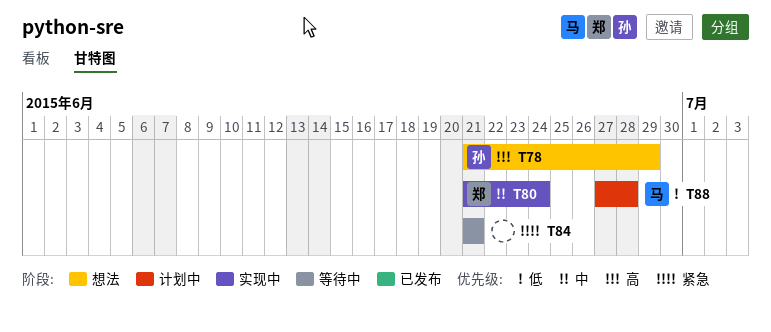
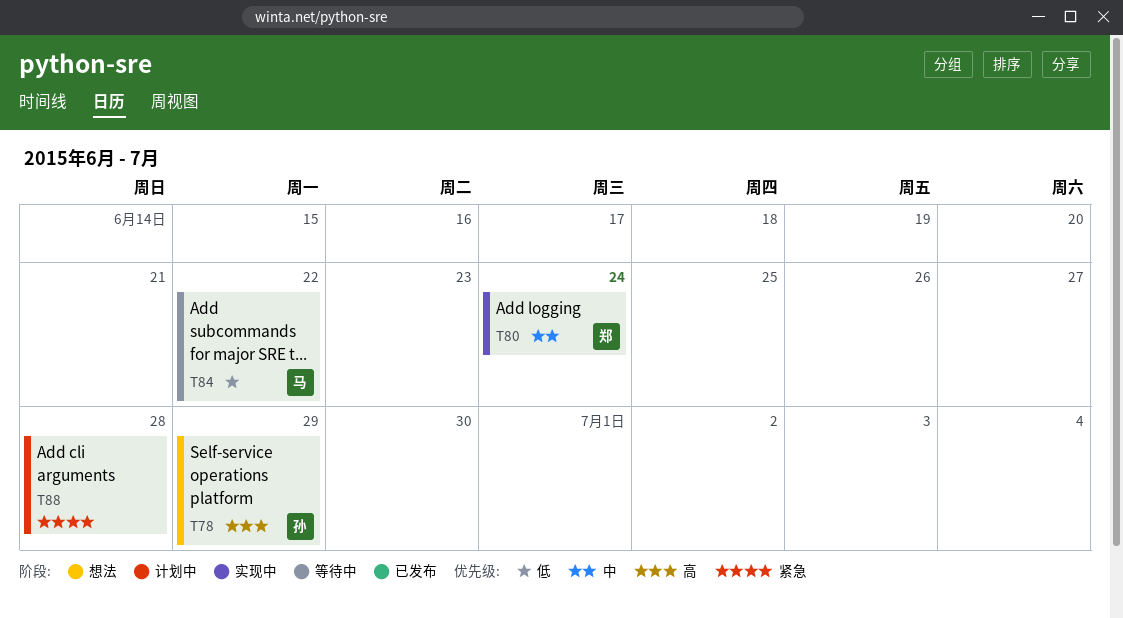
T84, owner: none -> 马
T84, priority: 紧急 -> 低
T84, due: Jun 21 -> Jun 22
T88, owner: 马 -> none
T88, priority: 低 -> 紧急

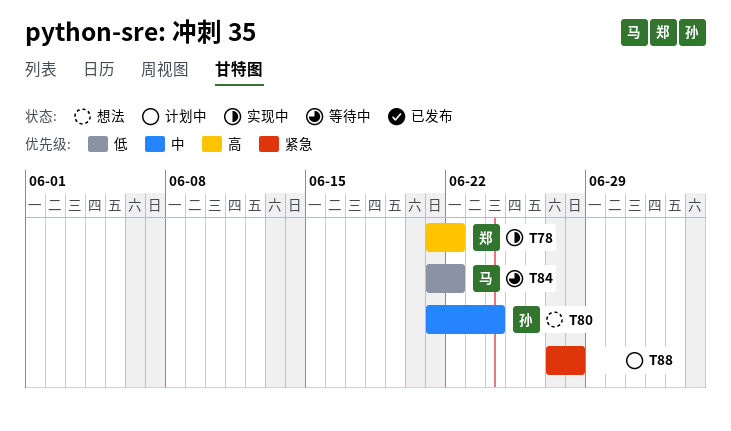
T78, status: 想法 -> 实现中
T78, owner: 孙 -> 郑
T78, due: Jun 29 -> Jun 22
T80, status: 实现中 -> 想法
T80, owner: 郑 -> 孙

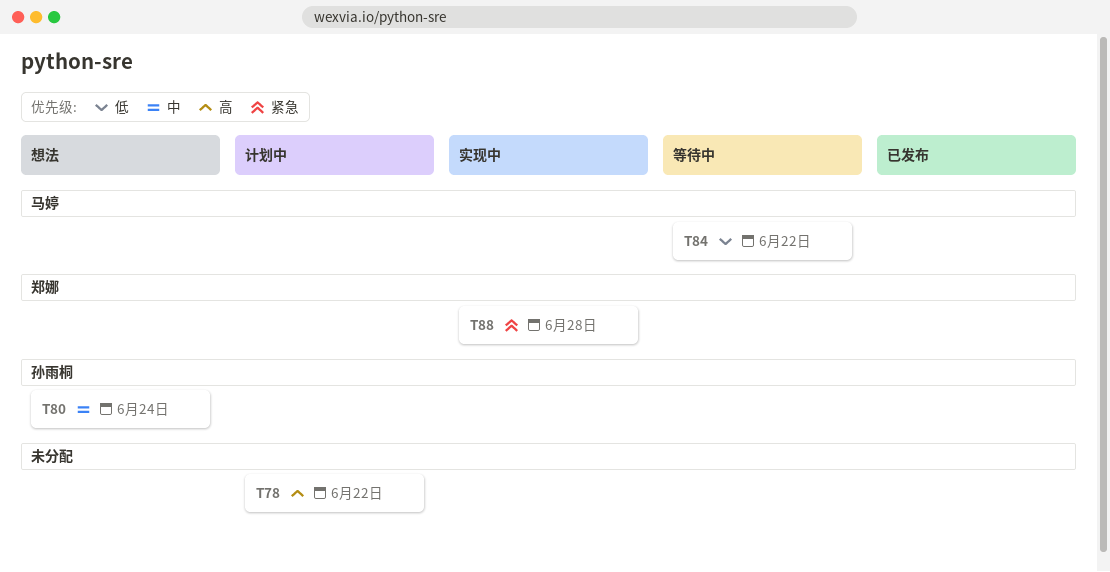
T78, status: 实现中 -> 计划中
T78, owner: 郑娜 -> none
T88, status: 计划中 -> 实现中
T88, owner: none -> 郑娜

